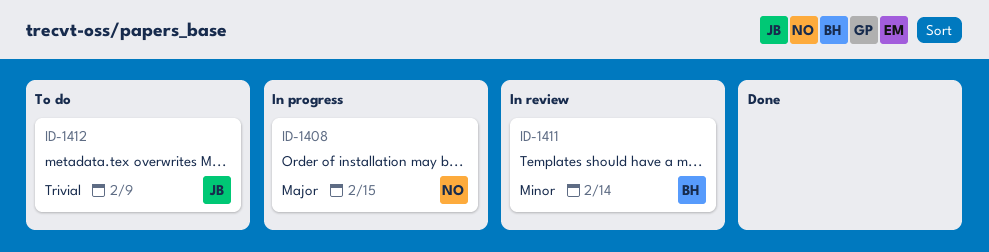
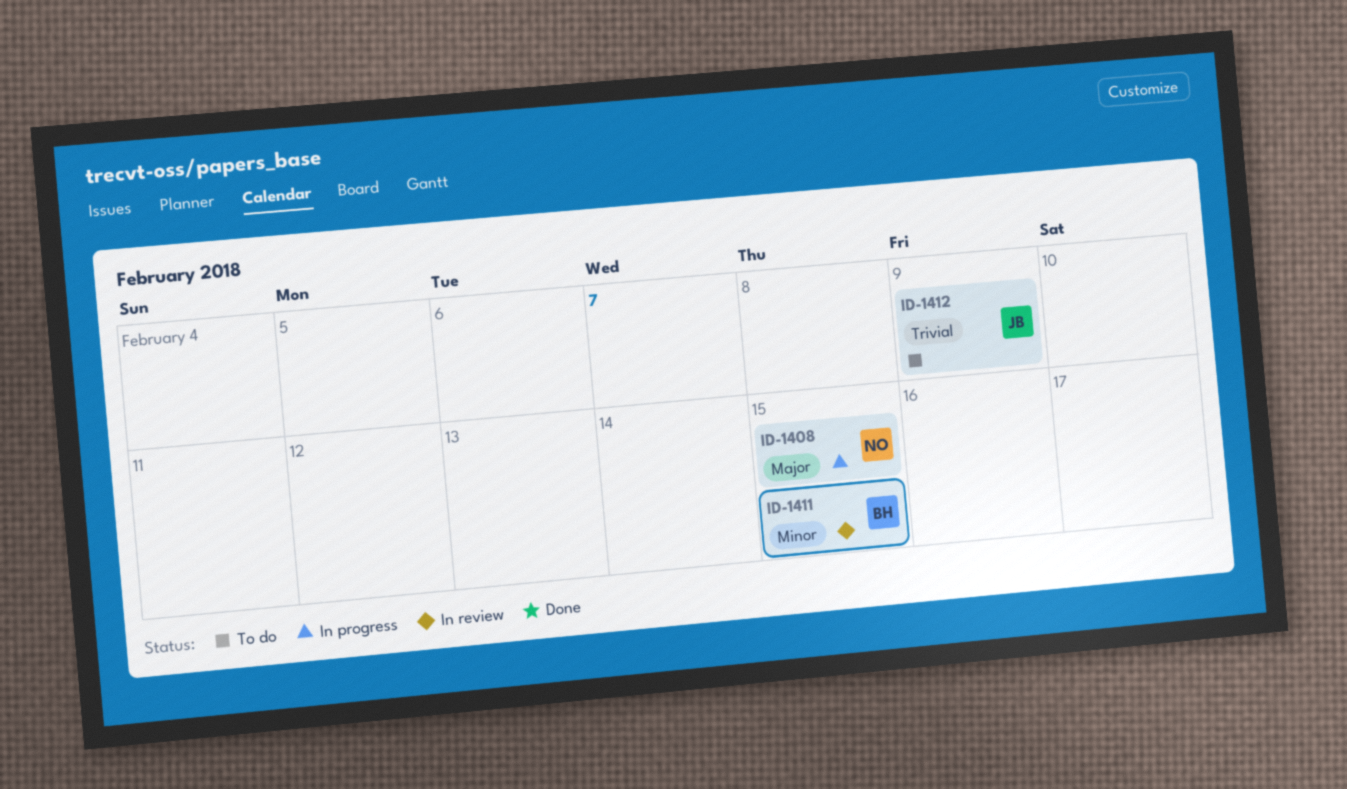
ID-1411, due: Feb 14 -> Feb 15

